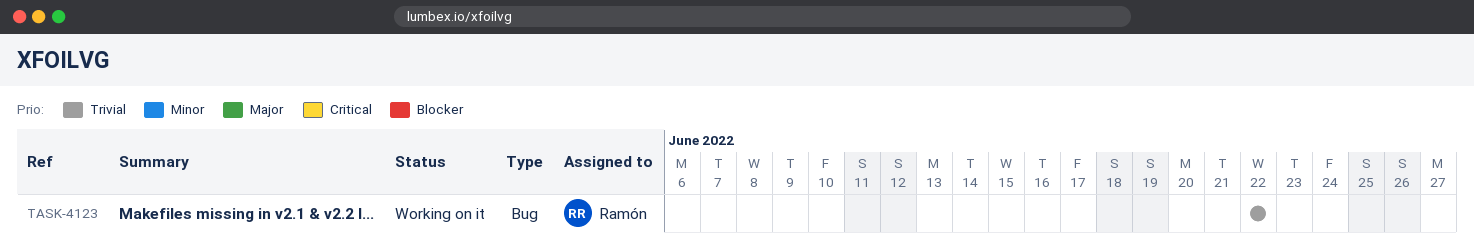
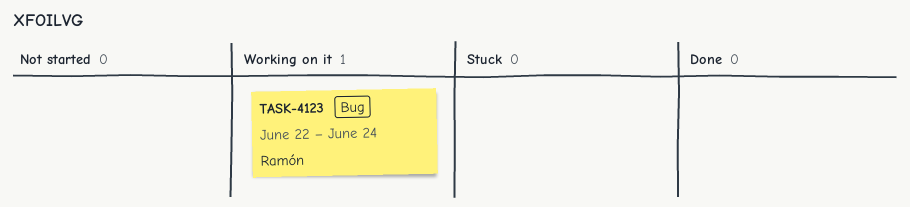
TASK-4123, due: Jun 22 -> Jun 24

